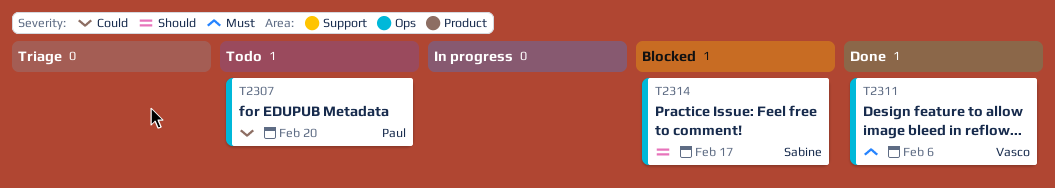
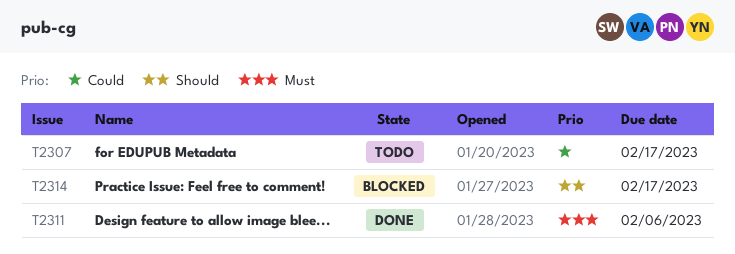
T2307, due: Feb 20 -> Feb 17

